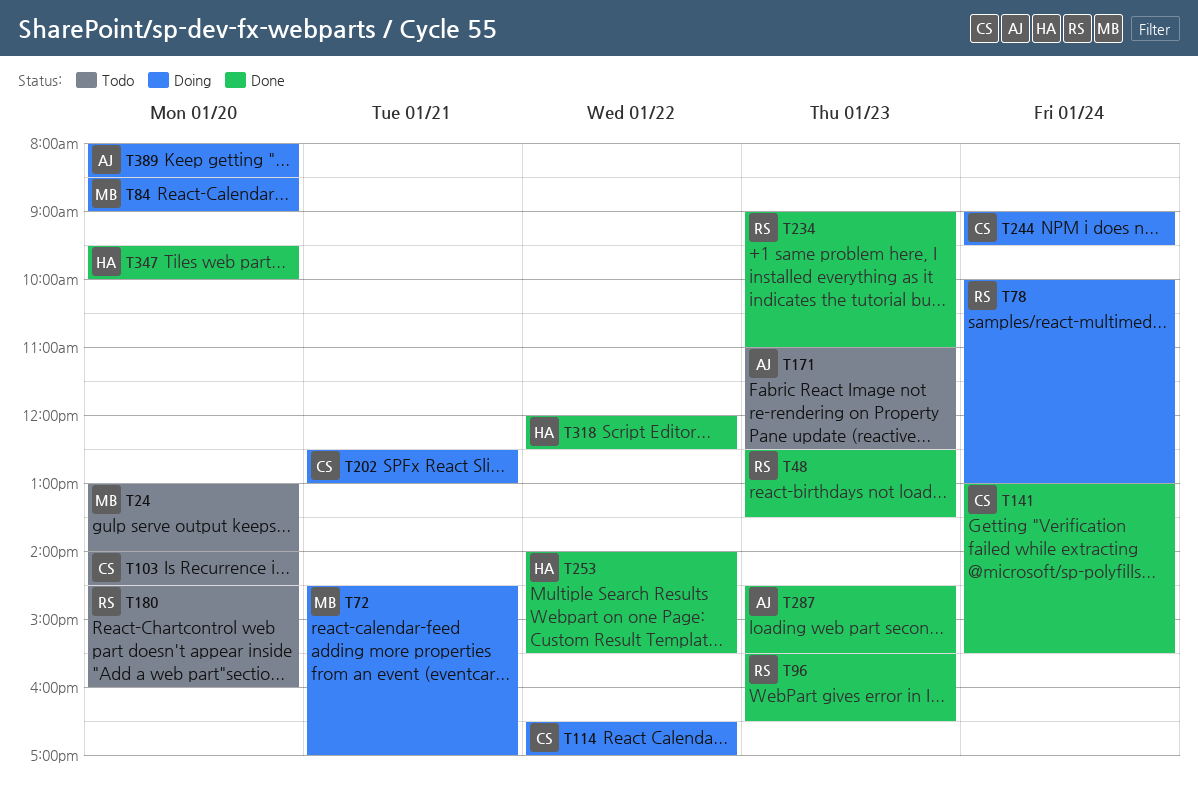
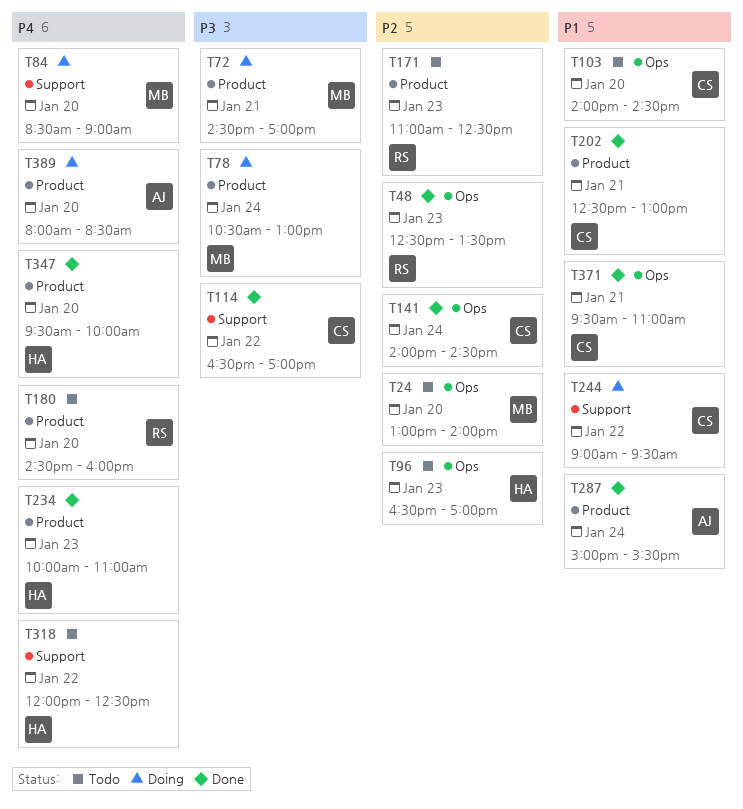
T78, owner: RS -> MB
T78, begins: 10:00 -> 10:30
T96, status: Done -> Todo
T96, owner: RS -> HA
T96, begins: 15:30 -> 16:30
T96, ends: 16:30 -> 17:00
T114, status: Doing -> Done
T141, begins: 13:00 -> 14:00
T141, ends: 15:30 -> 14:30
T171, owner: AJ -> RS
T202, status: Doing -> Done
T234, owner: RS -> HA
T234, begins: 09:00 -> 10:00
T244, day: Jan 24 -> Jan 22
T253: present -> none
T287, day: Jan 23 -> Jan 24
T287, begins: 14:30 -> 15:00
T318, status: Done -> Todo
T371: none -> present

